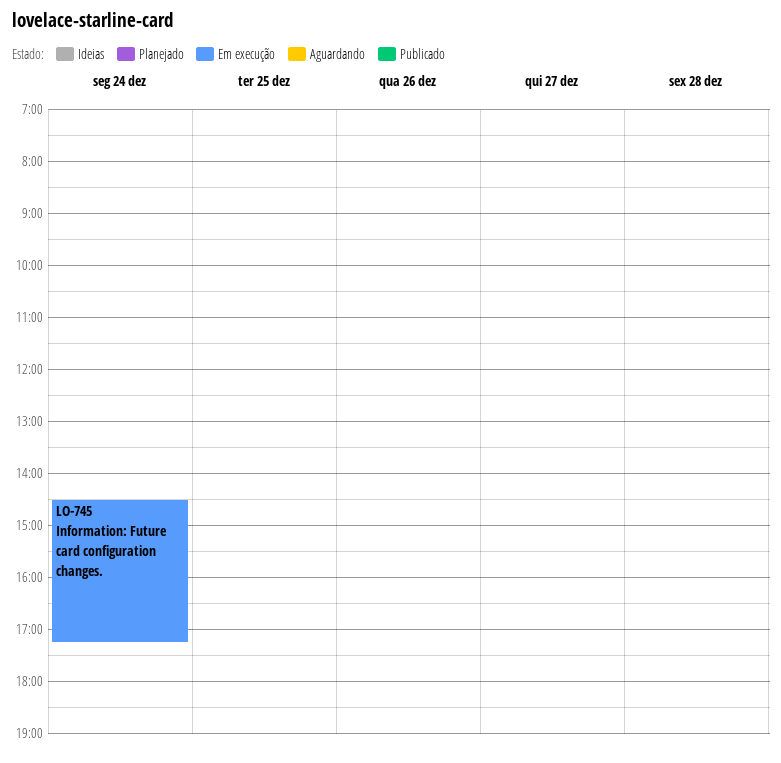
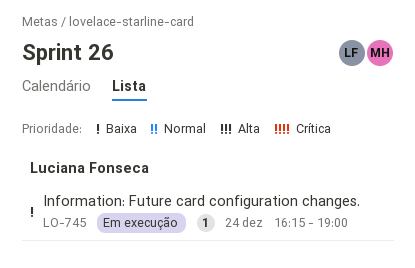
LO-745, begins: 14:30 -> 16:15
LO-745, ends: 17:15 -> 19:00

